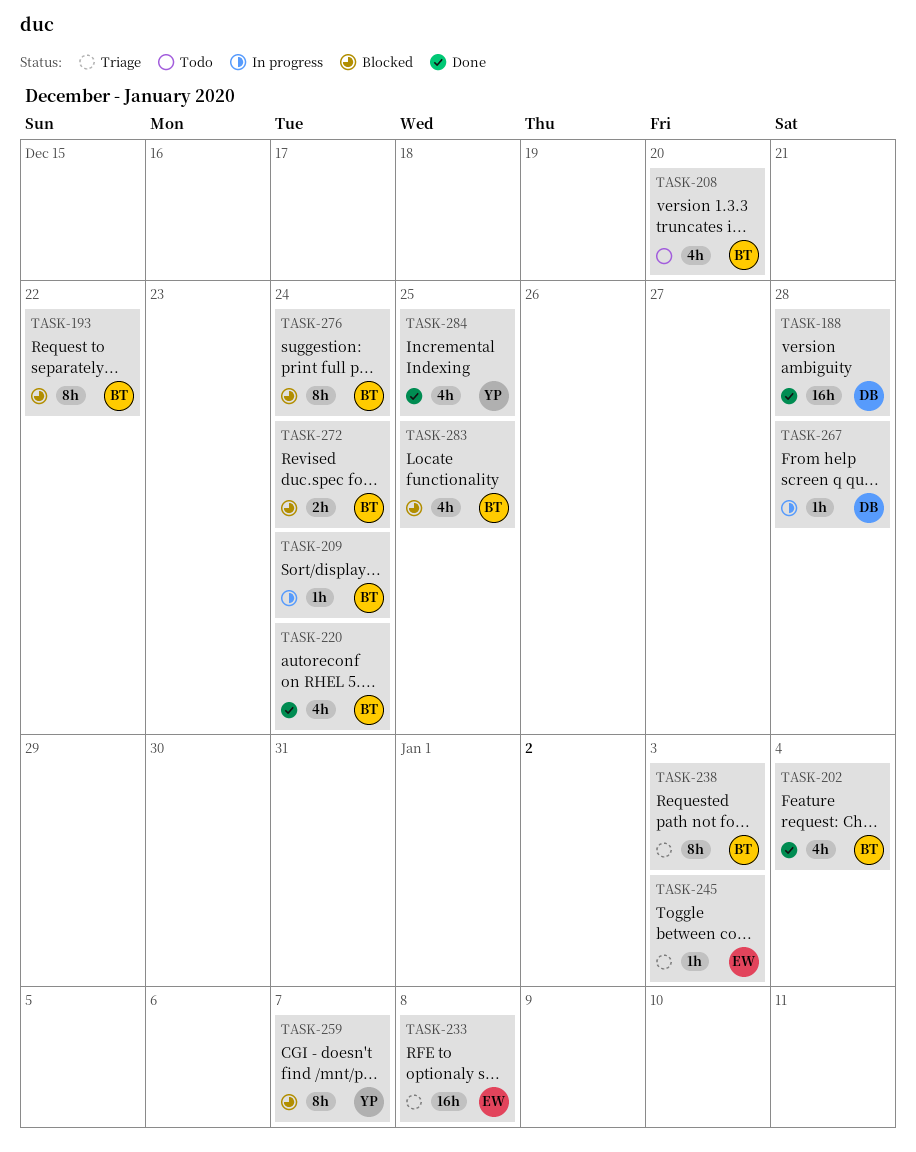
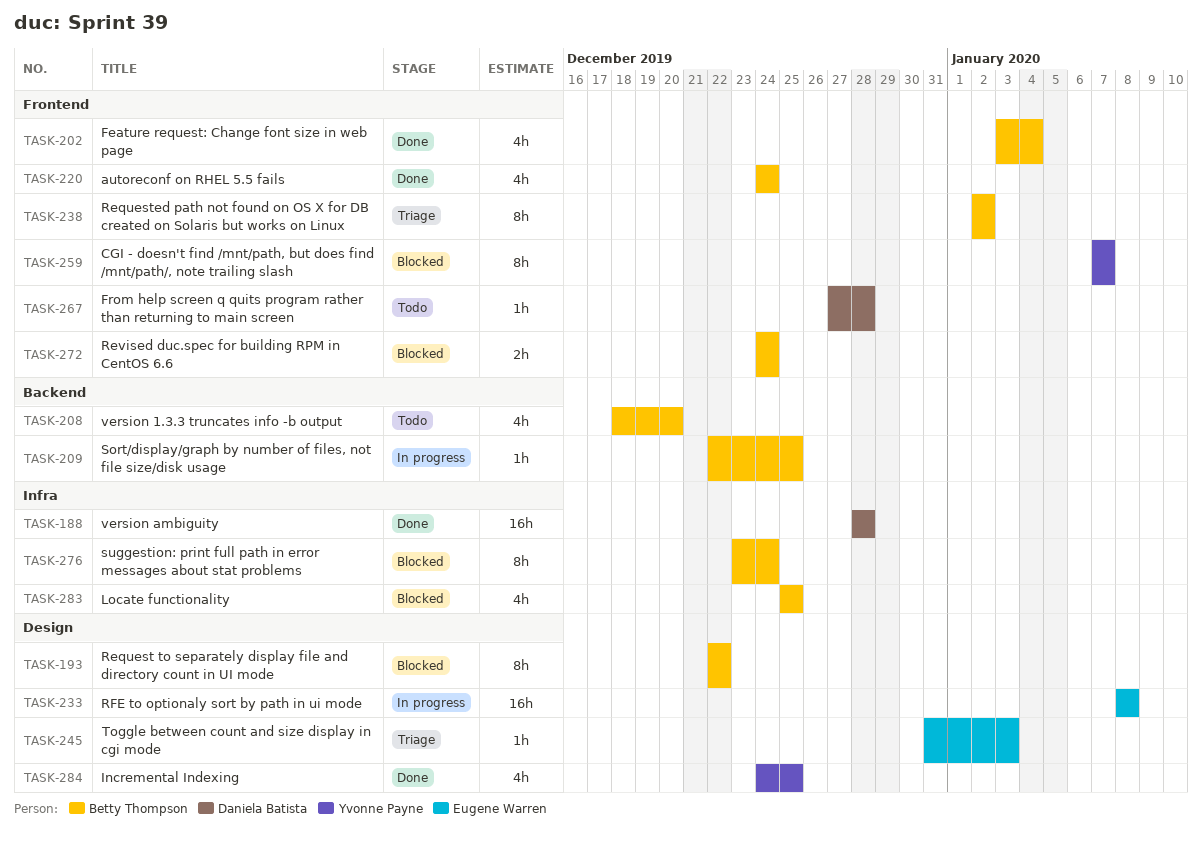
TASK-209, due: Dec 24 -> Dec 25
TASK-233, status: Triage -> In progress
TASK-238, due: Jan 3 -> Jan 2
TASK-267, status: In progress -> Todo

